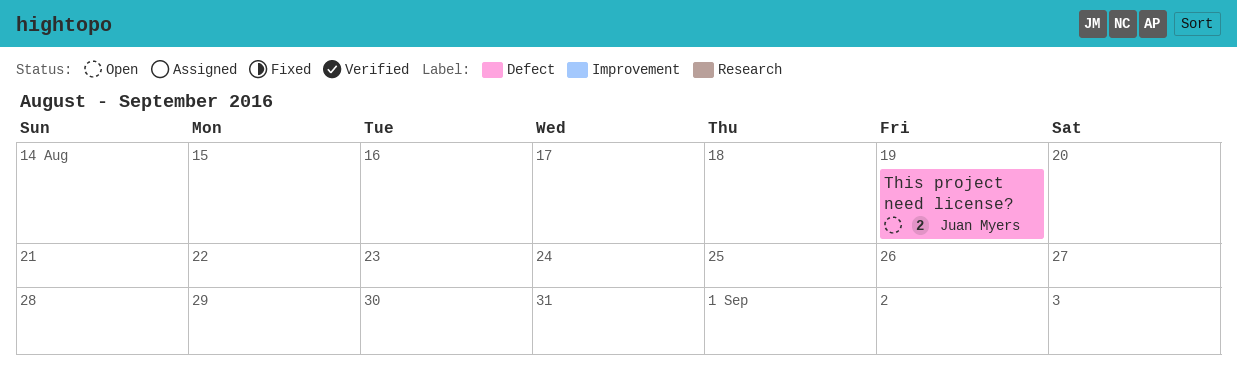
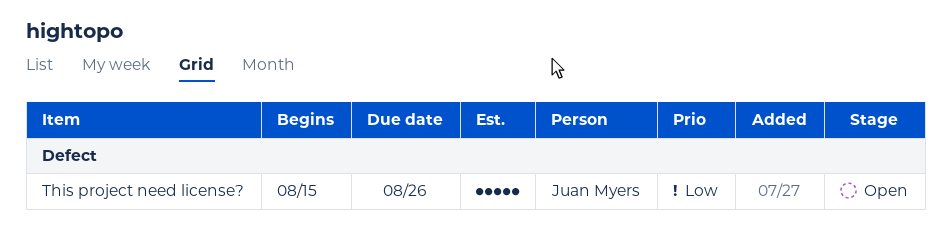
This project need license?, estimate: 2 -> 5
This project need license?, due: Aug 19 -> Aug 26

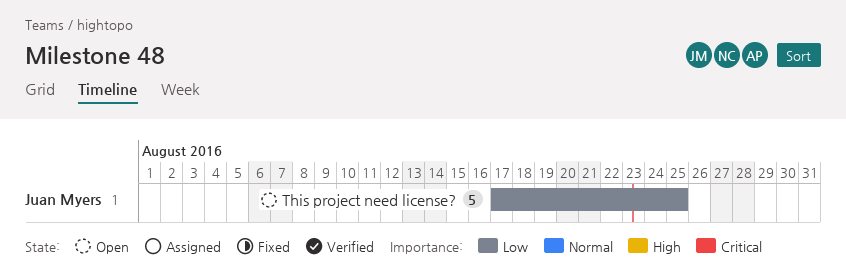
This project need license?, start: Aug 15 -> Aug 17
This project need license?, due: Aug 26 -> Aug 25

